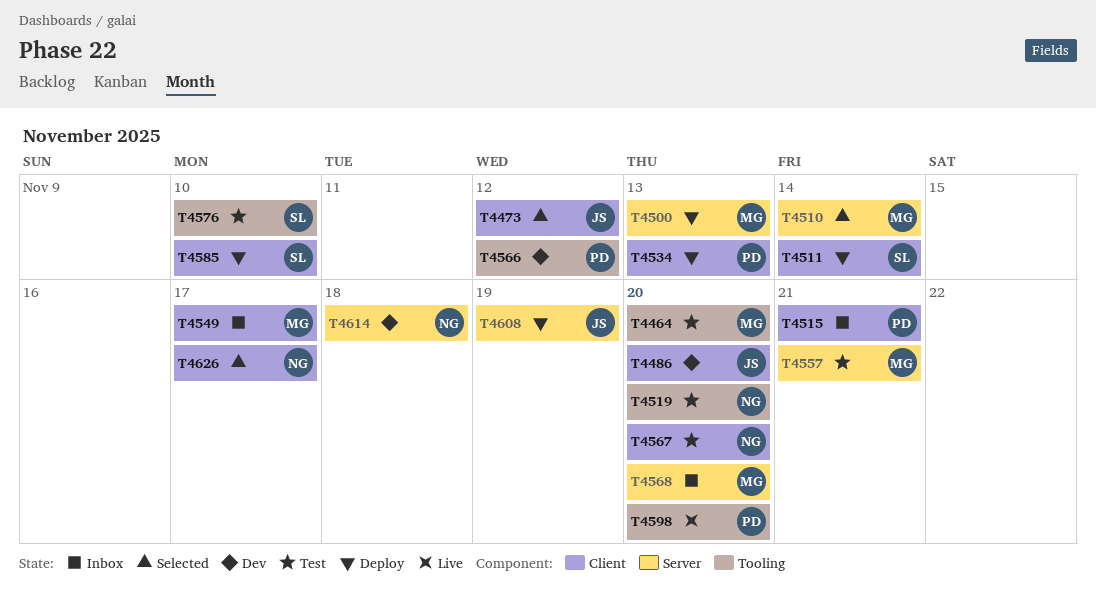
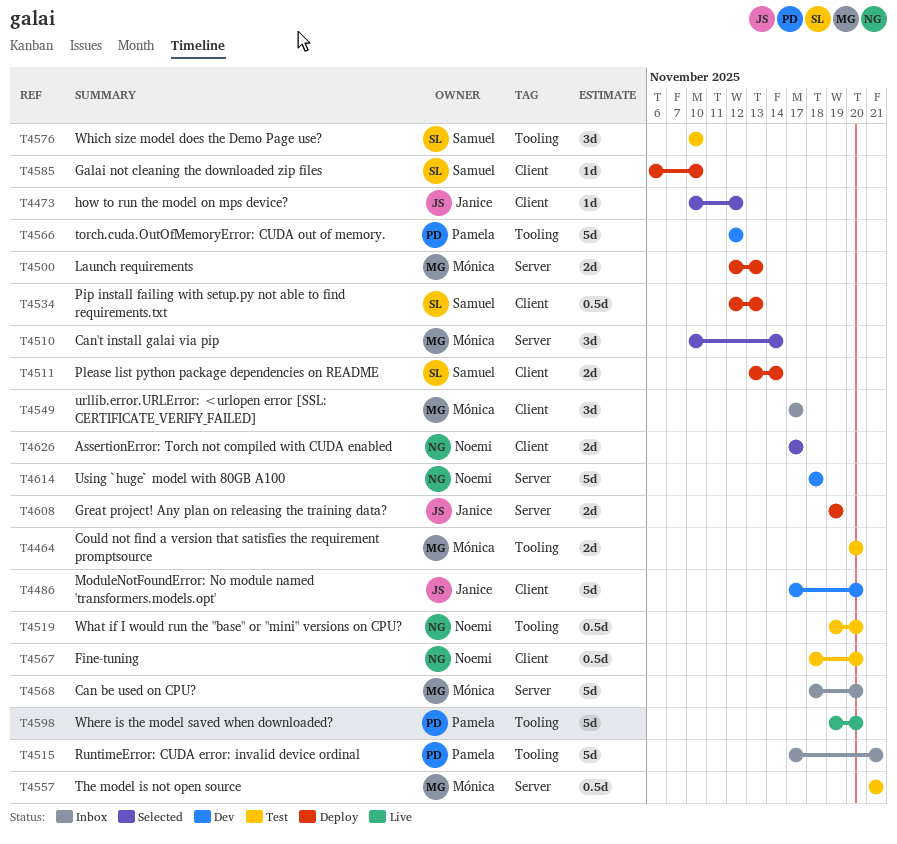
T4515, label: Client -> Tooling
T4534, owner: Pamela -> Samuel

